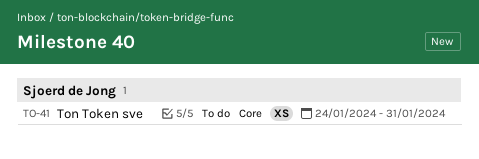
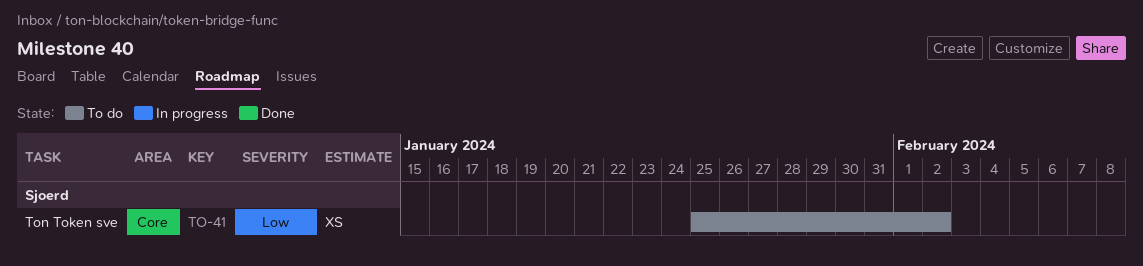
TO-41, start: Jan 24 -> Jan 25
TO-41, due: Jan 31 -> Feb 2

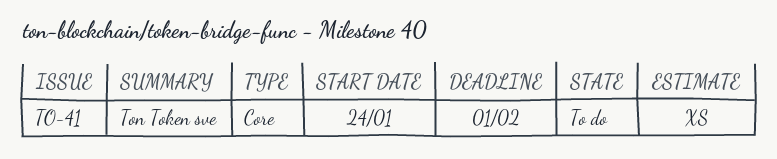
TO-41, start: Jan 25 -> Jan 24
TO-41, due: Feb 2 -> Feb 1

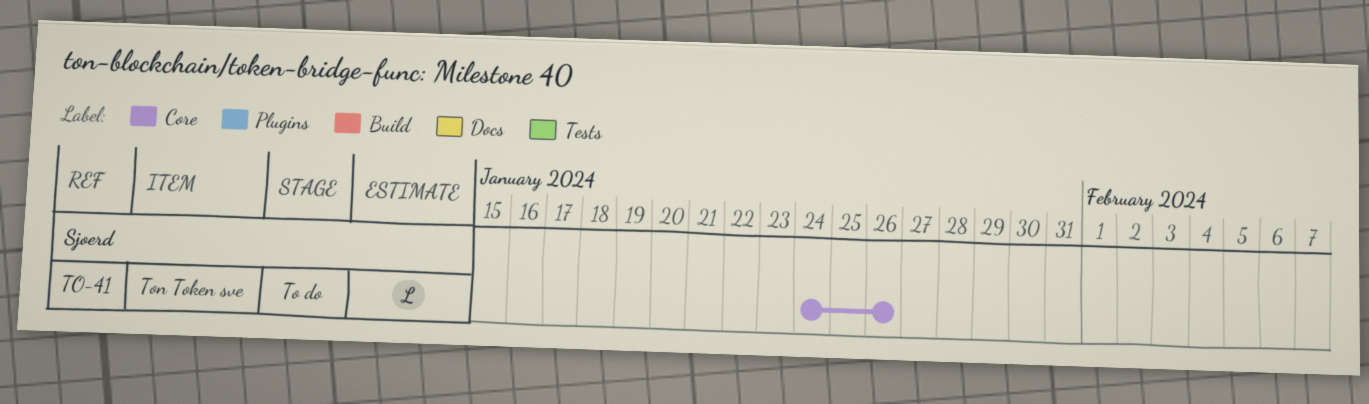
TO-41, estimate: XS -> L
TO-41, due: Feb 1 -> Jan 26

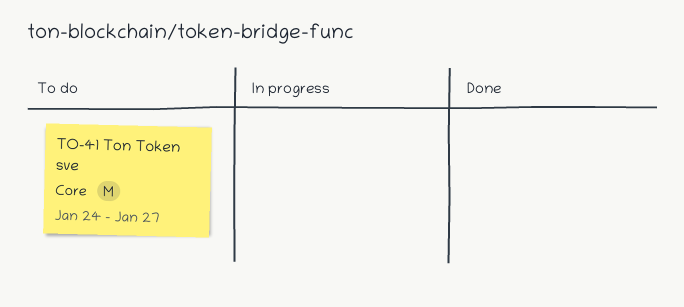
TO-41, estimate: L -> M
TO-41, due: Jan 26 -> Jan 27

